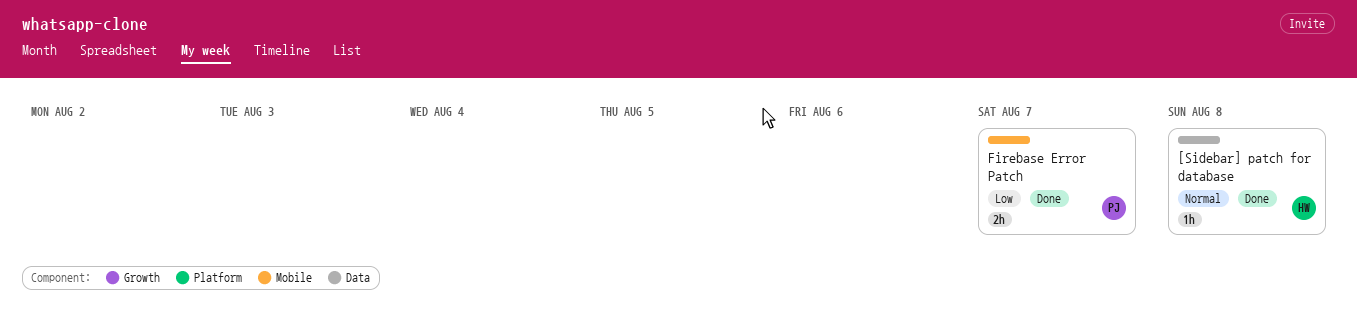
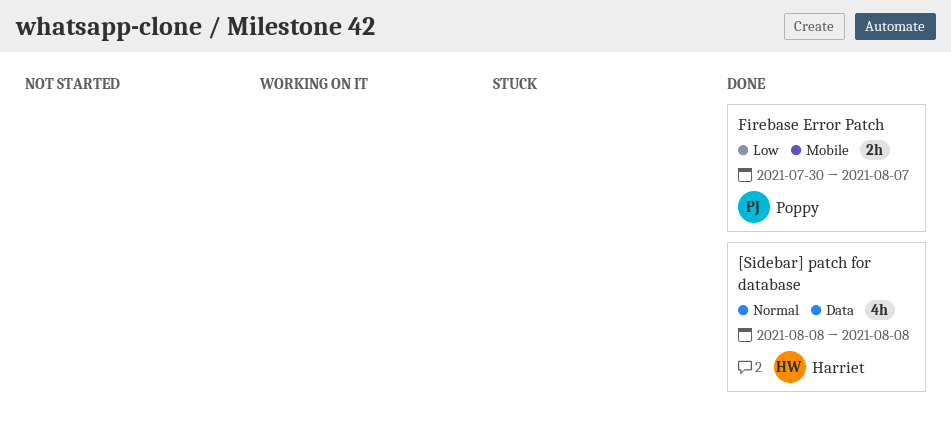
[Sidebar] patch for database, estimate: 1h -> 4h

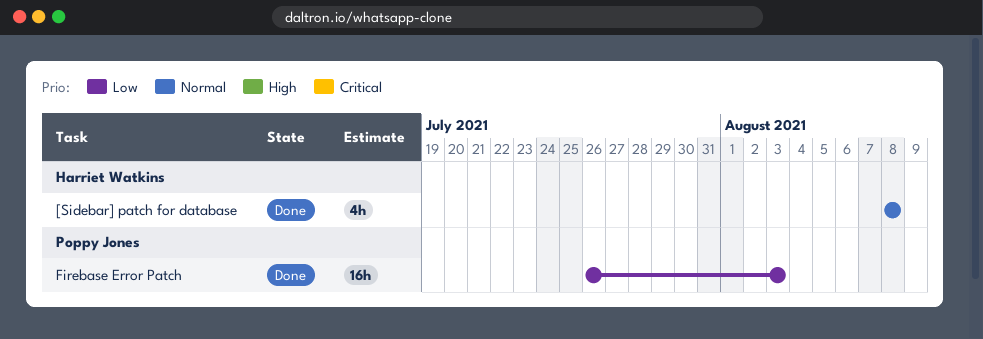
Firebase Error Patch, estimate: 2h -> 16h
Firebase Error Patch, start: Jul 30 -> Jul 26
Firebase Error Patch, due: Aug 7 -> Aug 3

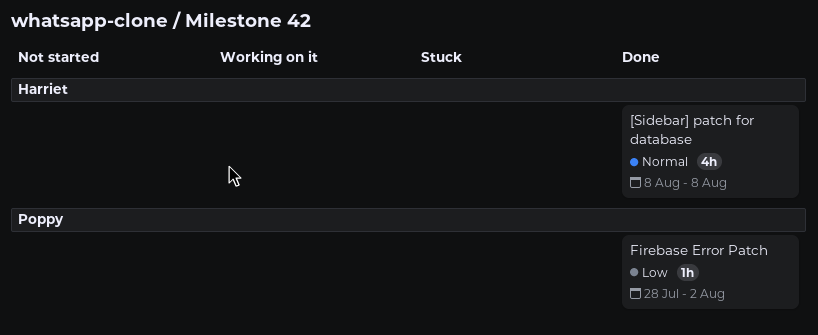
Firebase Error Patch, estimate: 16h -> 1h
Firebase Error Patch, start: Jul 26 -> Jul 28
Firebase Error Patch, due: Aug 3 -> Aug 2

